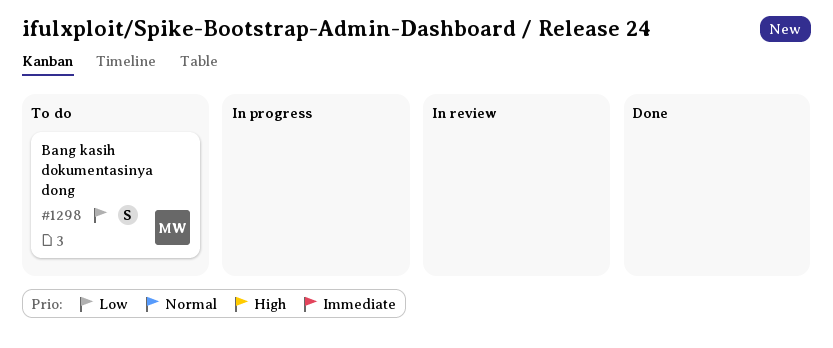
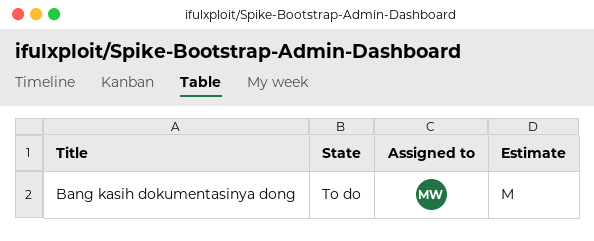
Bang kasih dokumentasinya dong, estimate: S -> M

